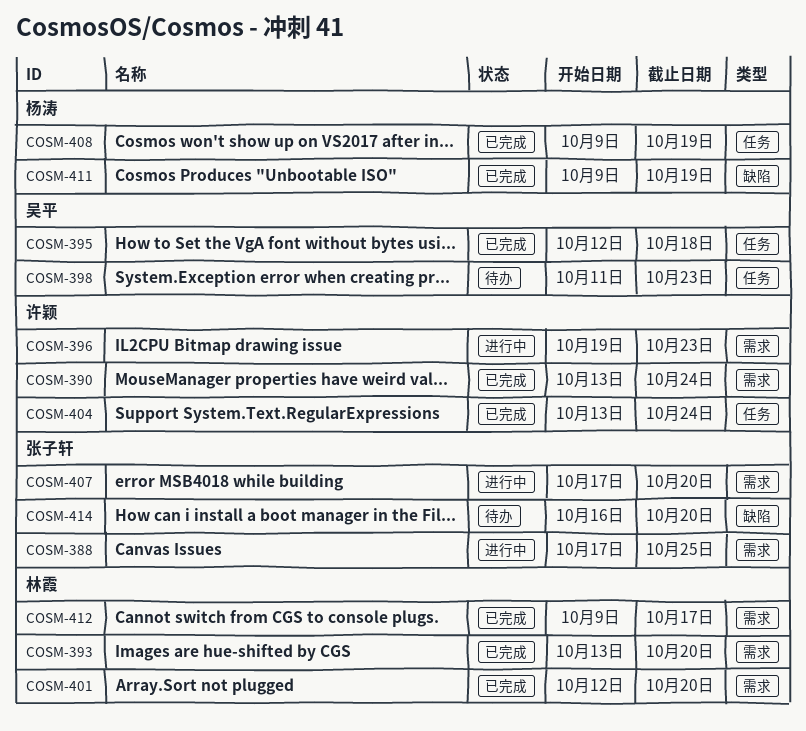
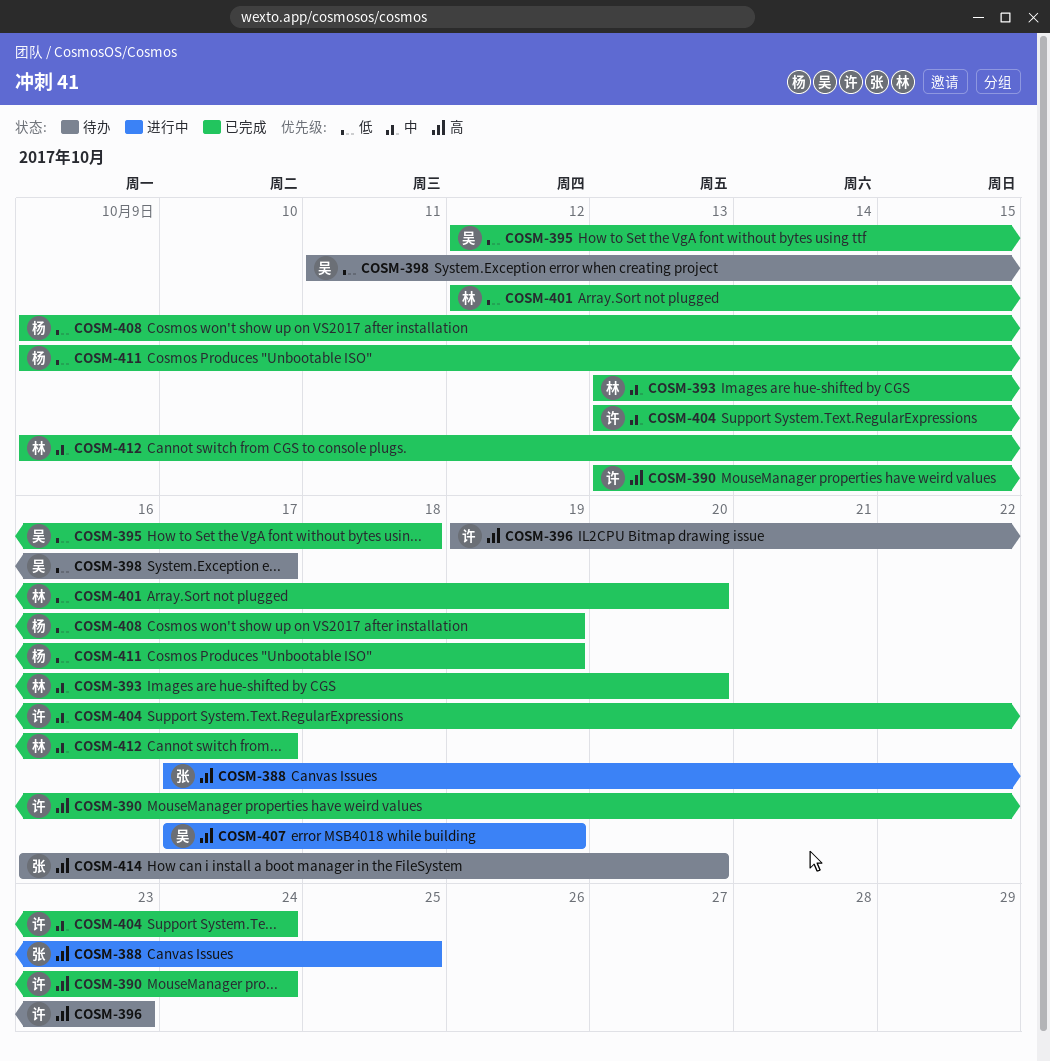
COSM-396, status: 进行中 -> 待办
COSM-398, due: Oct 23 -> Oct 17
COSM-407, owner: 张子轩 -> 吴平
COSM-407, due: Oct 20 -> Oct 19

